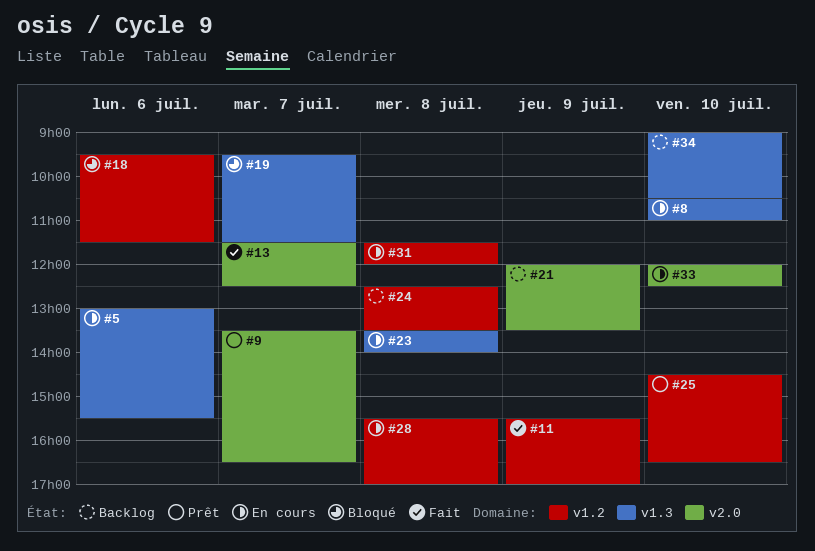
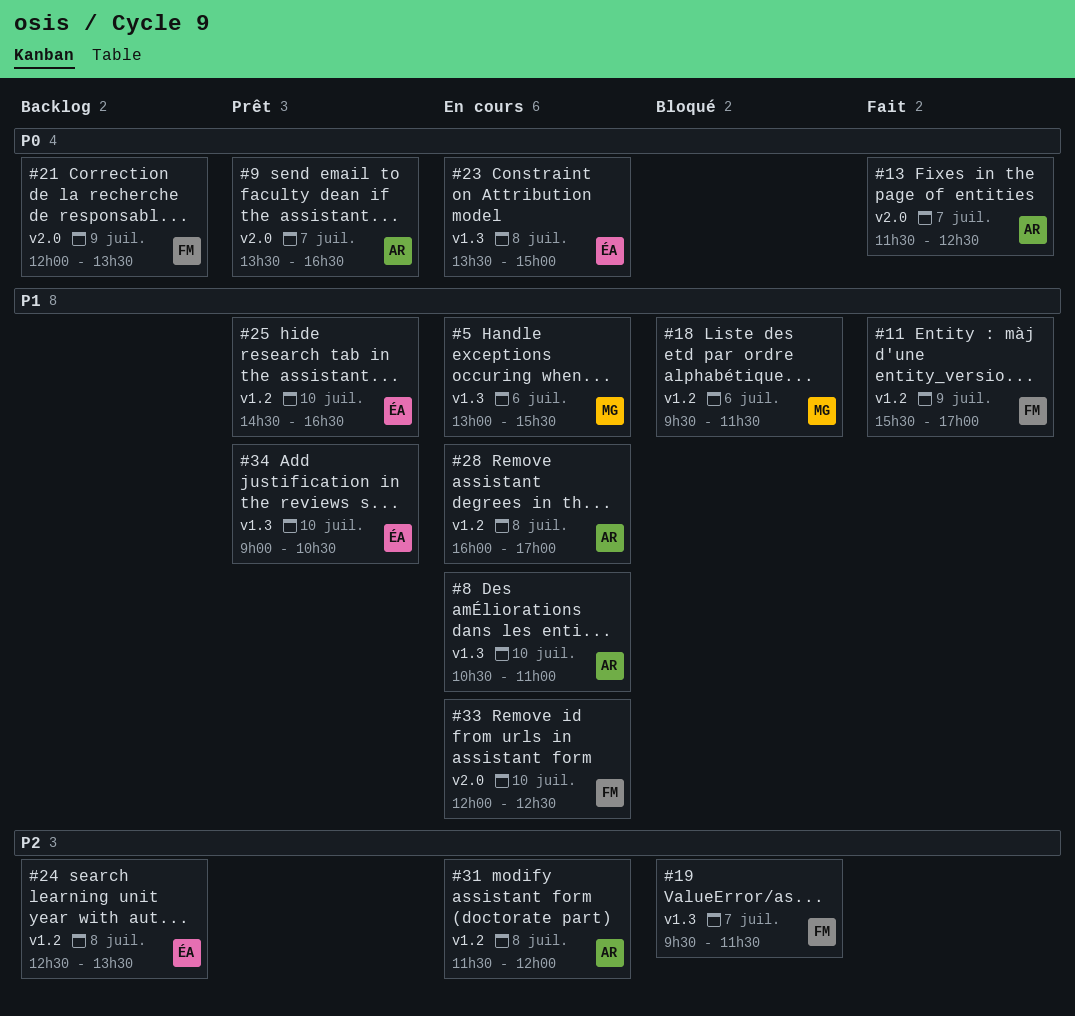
#23, ends: 14:00 -> 15:00
#28, begins: 15:30 -> 16:00
#34, status: Backlog -> Prêt

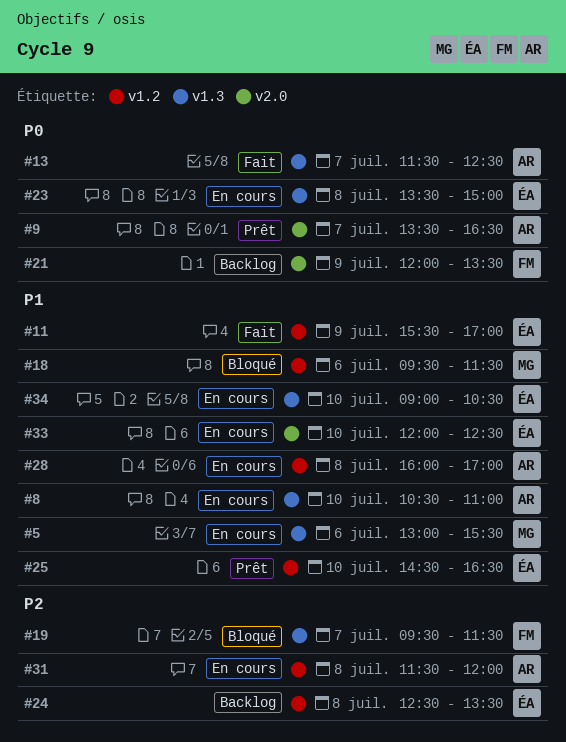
#11, owner: FM -> ÉA
#13, label: v2.0 -> v1.3
#33, owner: FM -> ÉA
#34, status: Prêt -> En cours

